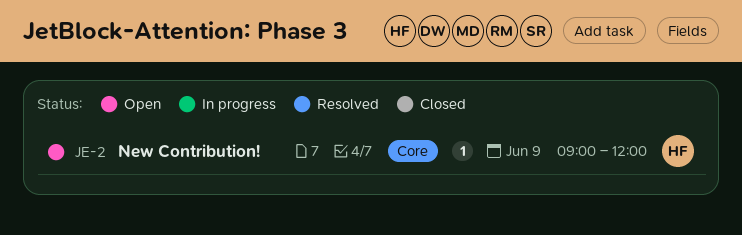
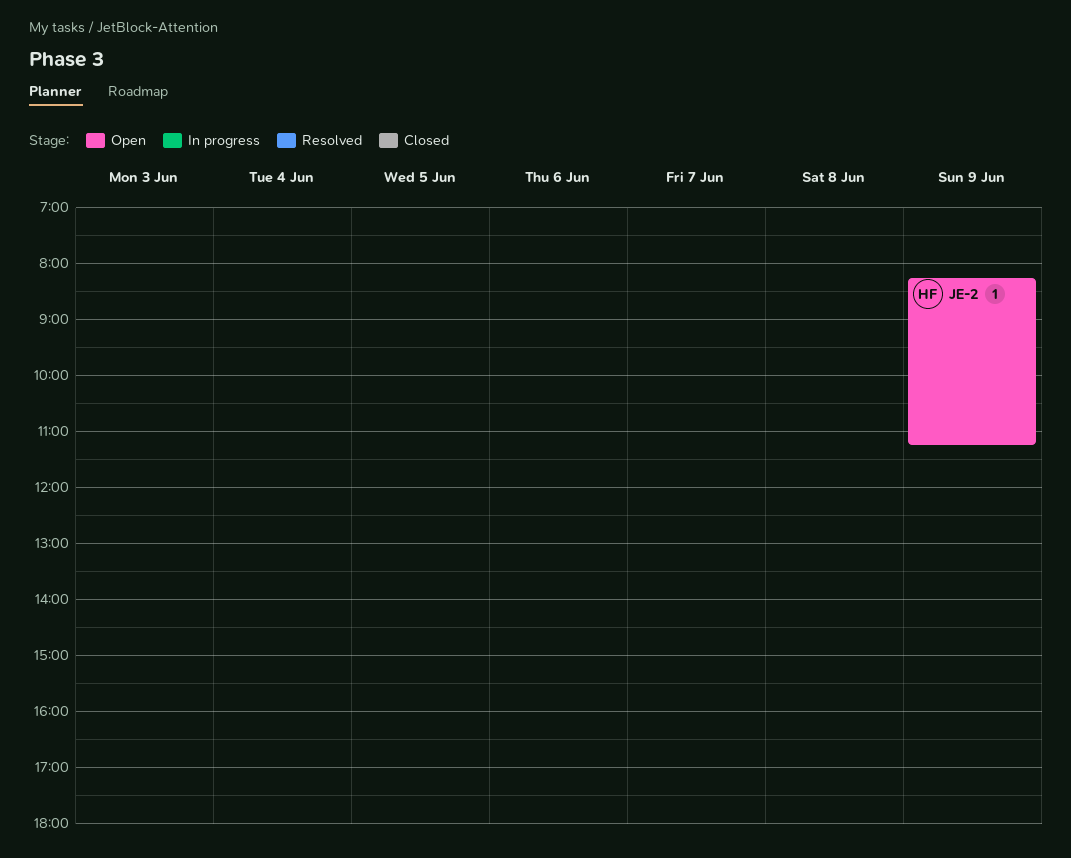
JE-2, begins: 09:00 -> 08:15
JE-2, ends: 12:00 -> 11:15

